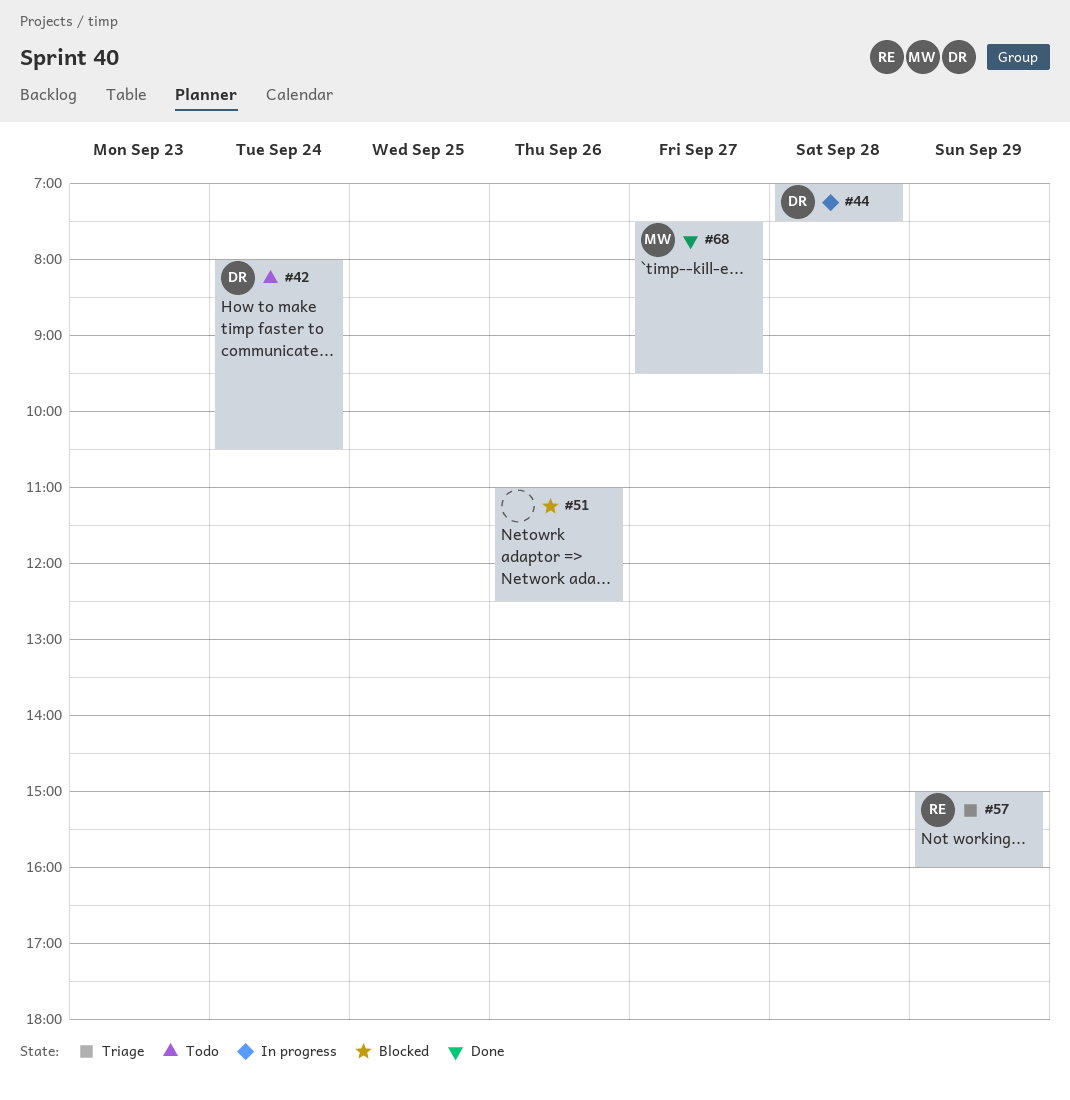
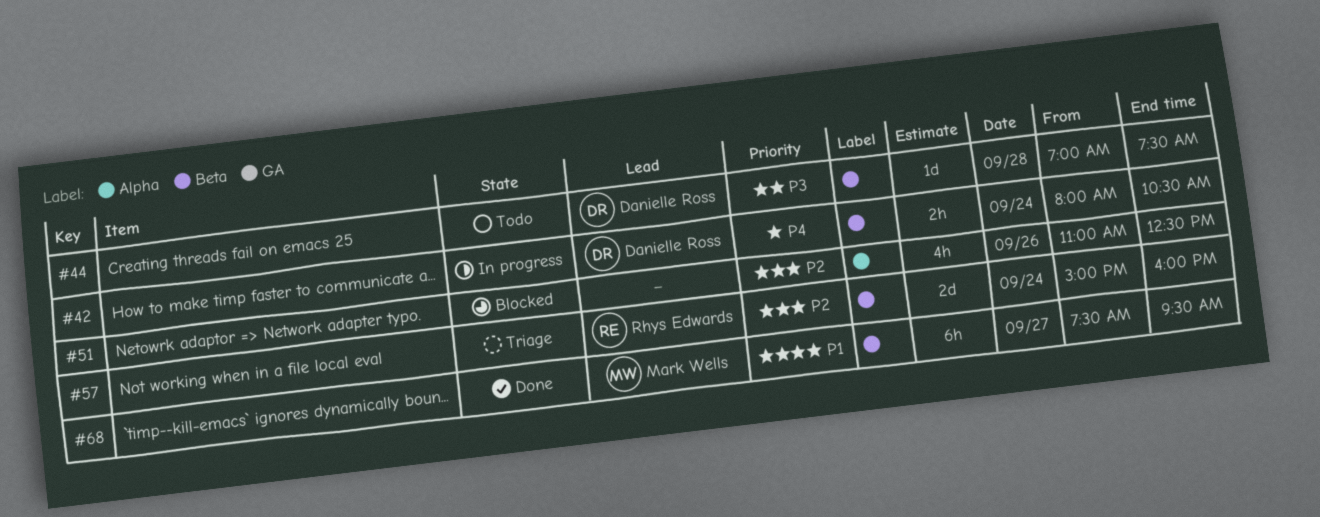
#42, status: Todo -> In progress
#44, status: In progress -> Todo
#57, day: Sep 29 -> Sep 24

